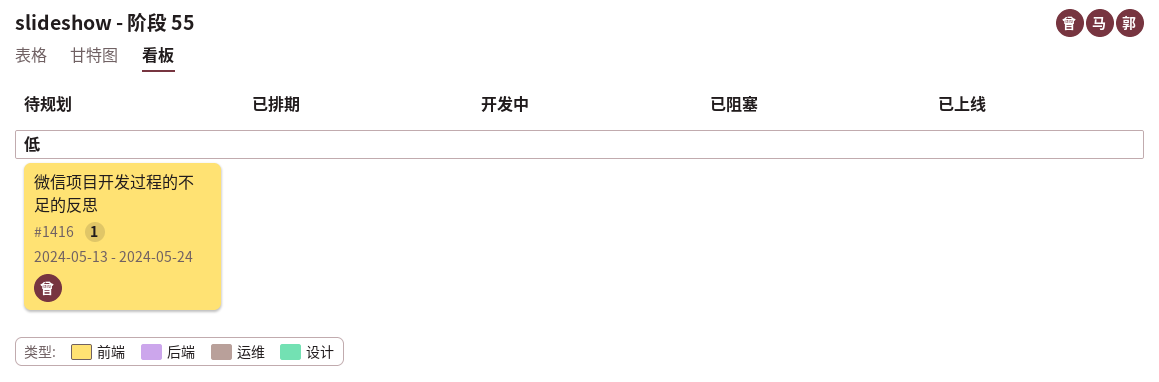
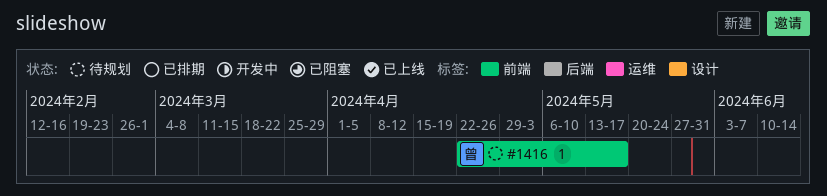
#1416, start: May 13 -> Apr 22
#1416, due: May 24 -> May 17

